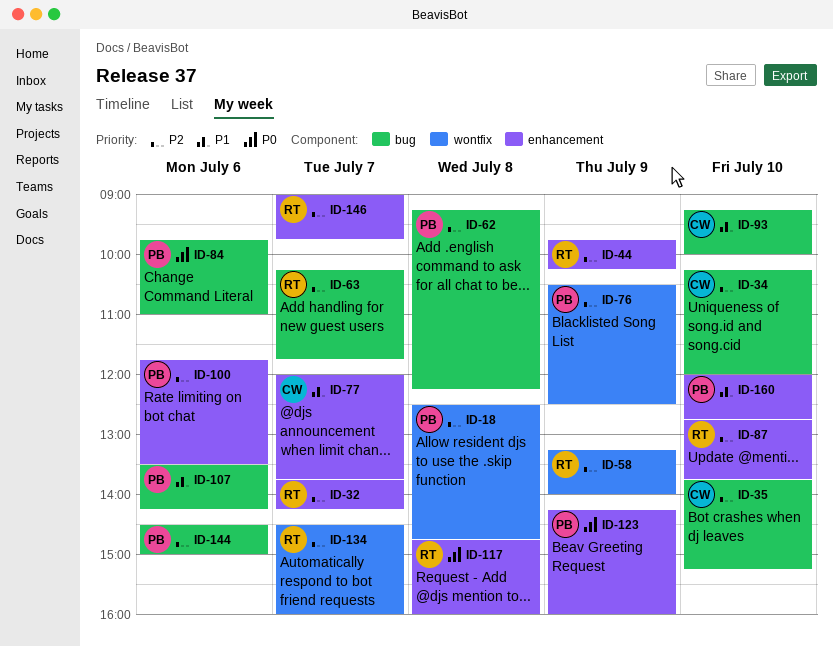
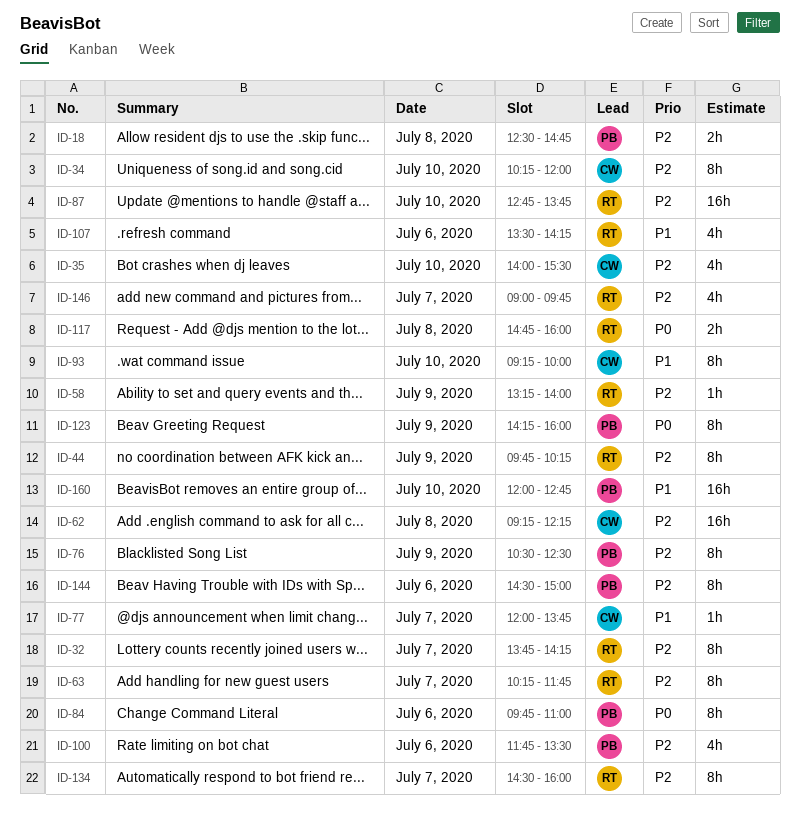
ID-35, begins: 13:45 -> 14:00
ID-35, ends: 15:15 -> 15:30
ID-62, owner: PB -> CW
ID-107, owner: PB -> RT

